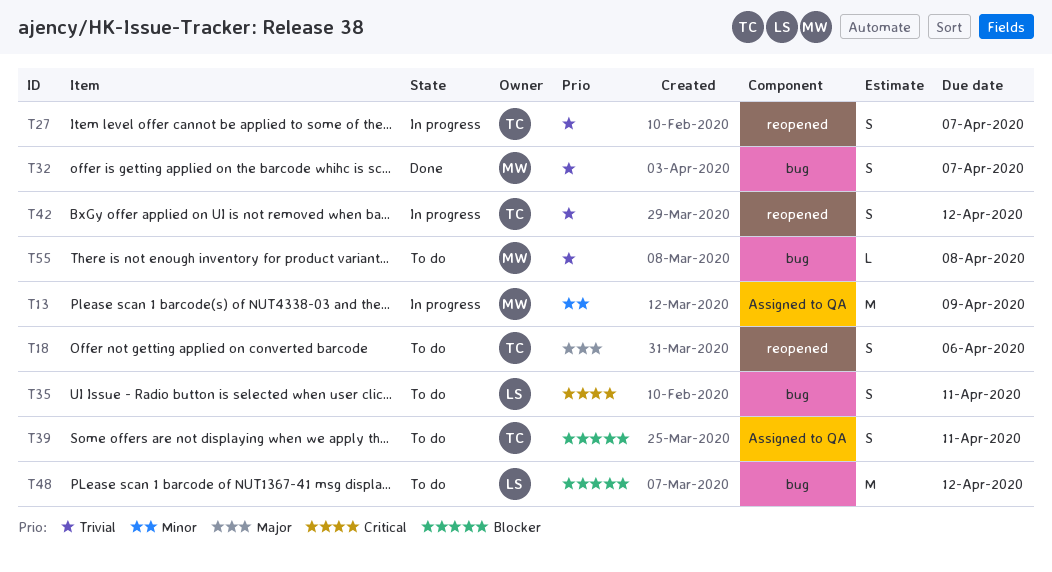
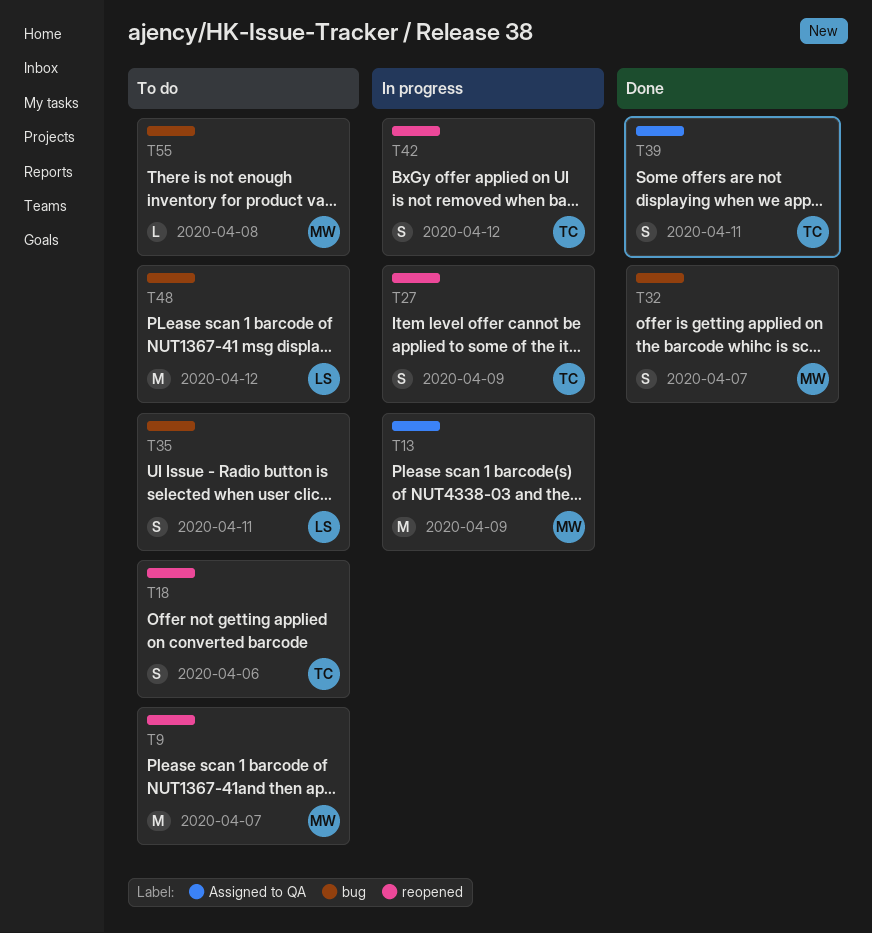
T9: none -> present
T27, due: Apr 7 -> Apr 9
T39, status: To do -> Done

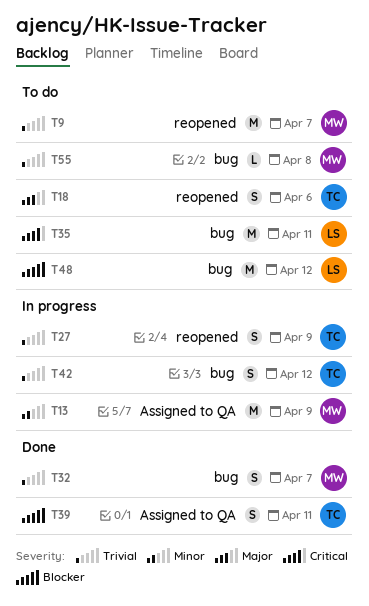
T35, estimate: S -> M
T42, label: reopened -> bug

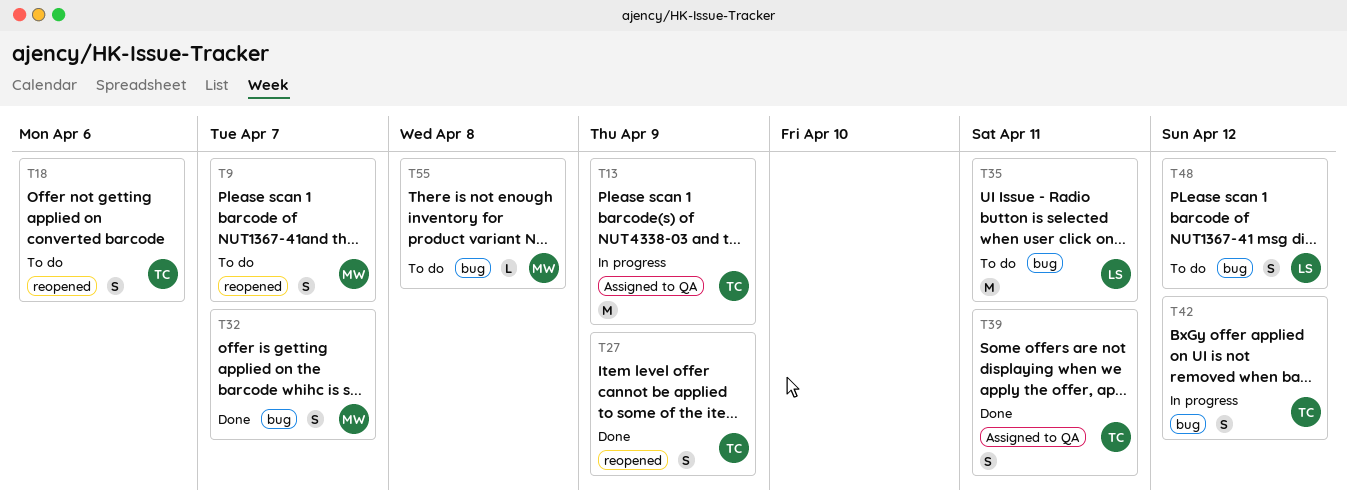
T9, estimate: M -> S
T13, owner: MW -> TC
T27, status: In progress -> Done
T48, estimate: M -> S

